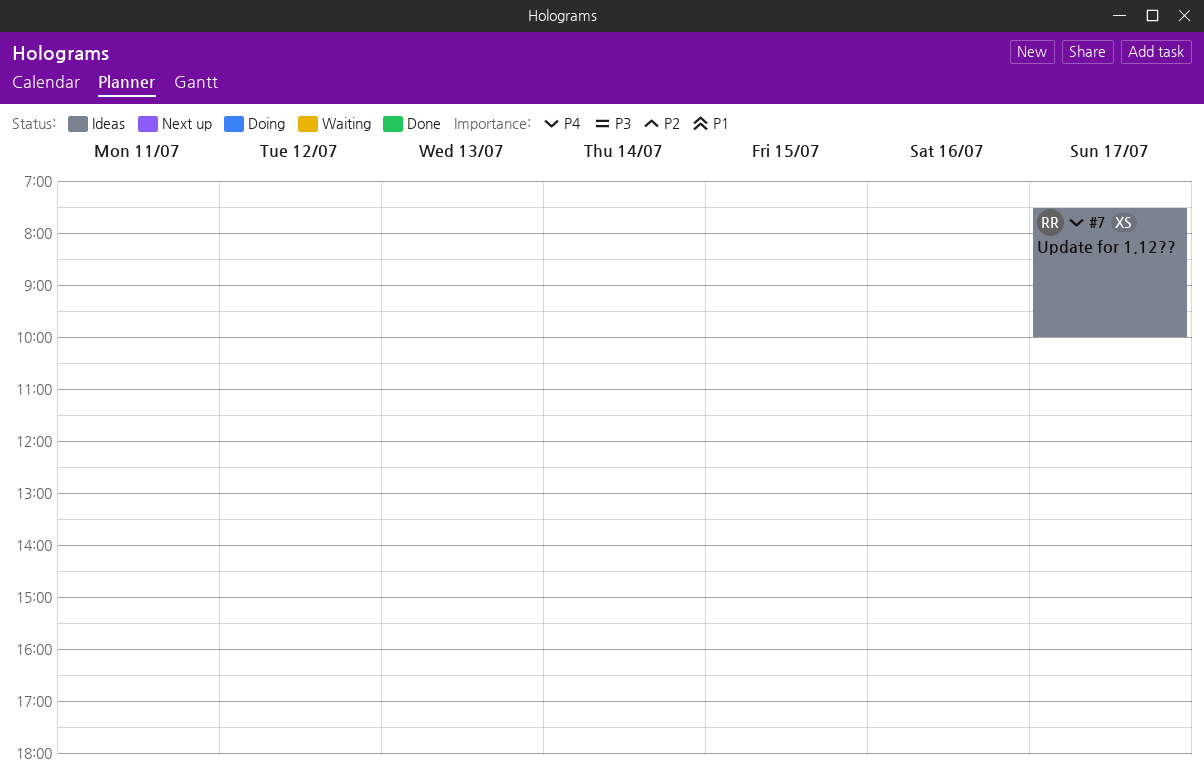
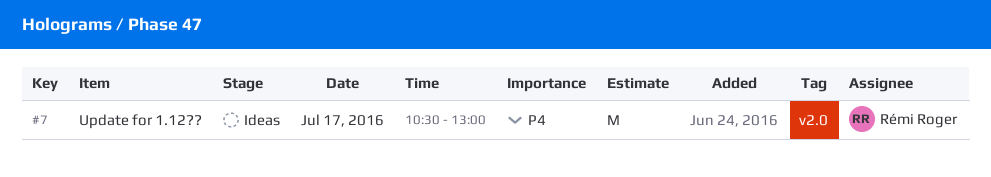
#7, estimate: XS -> M
#7, begins: 07:30 -> 10:30
#7, ends: 10:00 -> 13:00

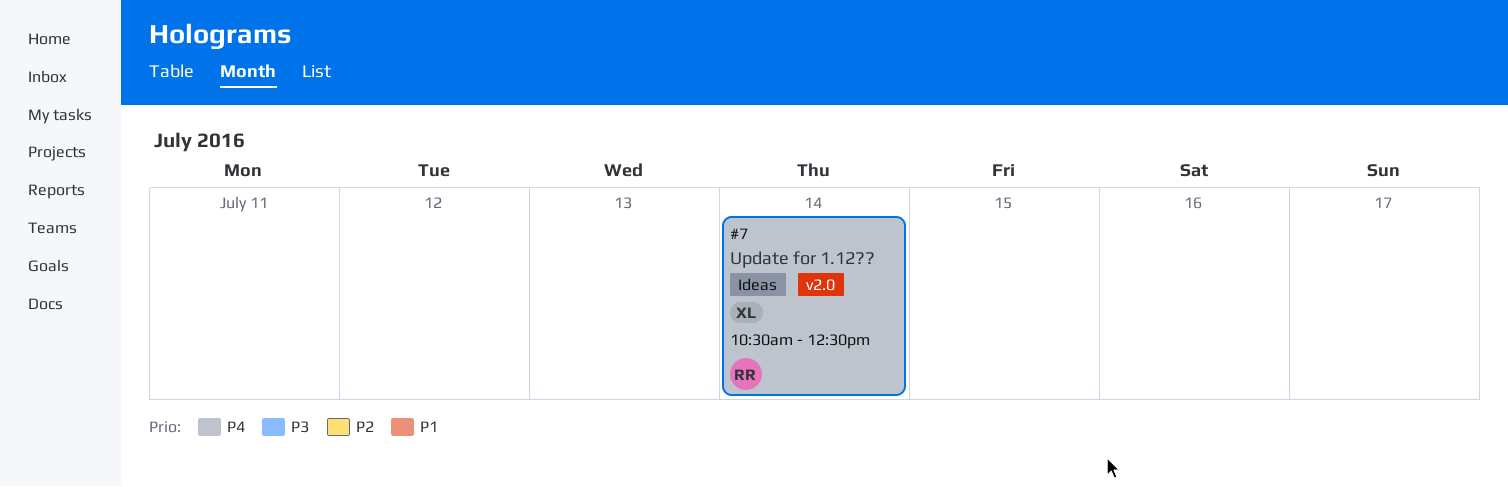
#7, estimate: M -> XL
#7, day: Jul 17 -> Jul 14
#7, ends: 13:00 -> 12:30

